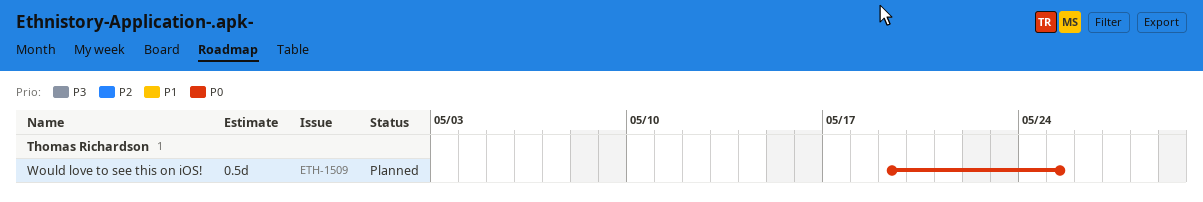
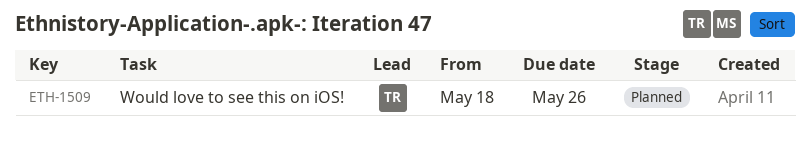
ETH-1509, start: May 19 -> May 18
ETH-1509, due: May 25 -> May 26

